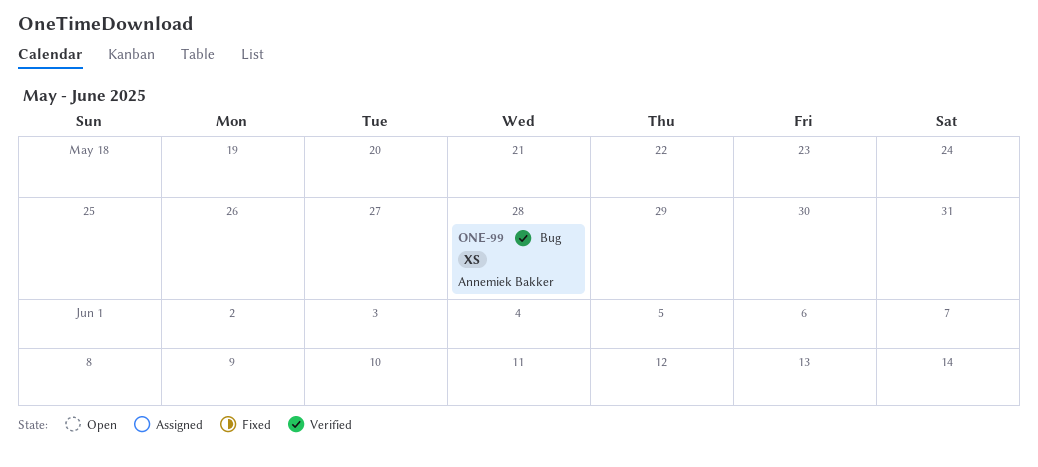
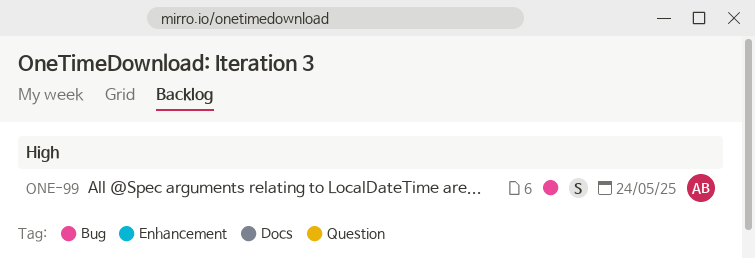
ONE-99, estimate: XS -> S
ONE-99, due: May 28 -> May 24

